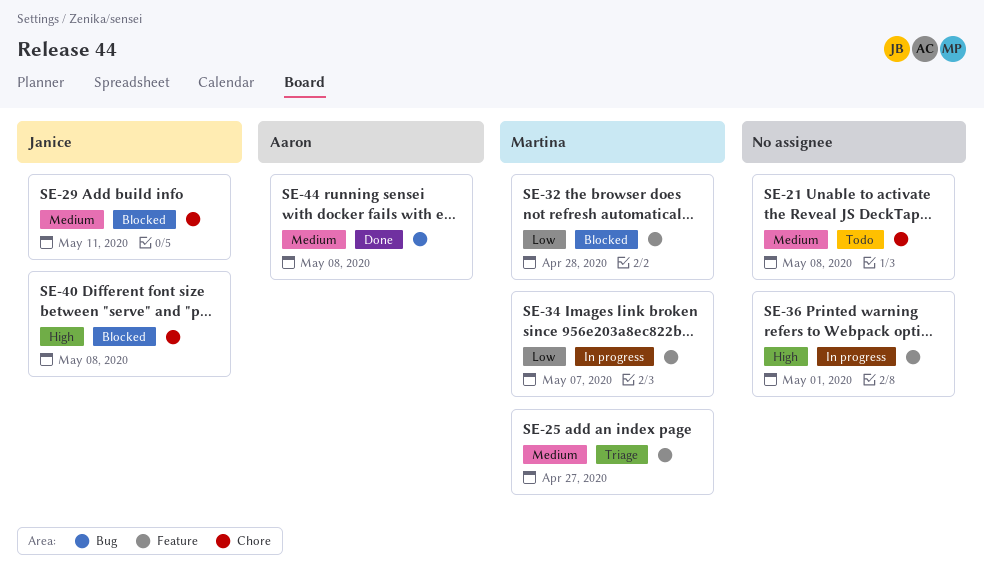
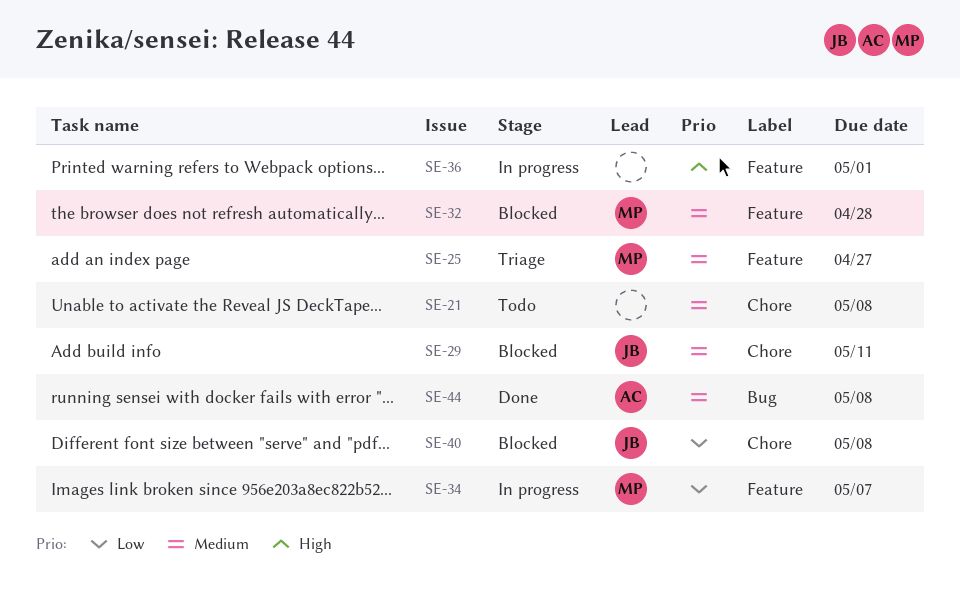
SE-32, priority: Low -> Medium
SE-40, priority: High -> Low

